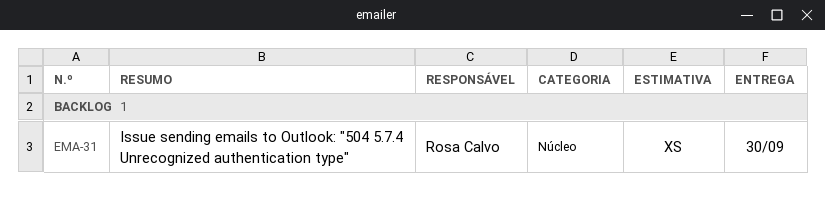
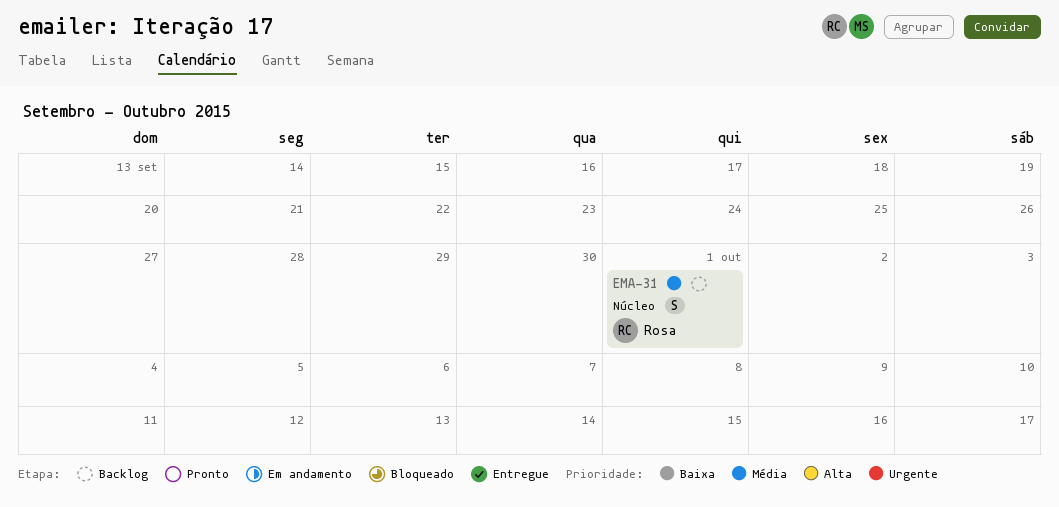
EMA-31, estimate: XS -> S
EMA-31, due: Sep 30 -> Oct 1

